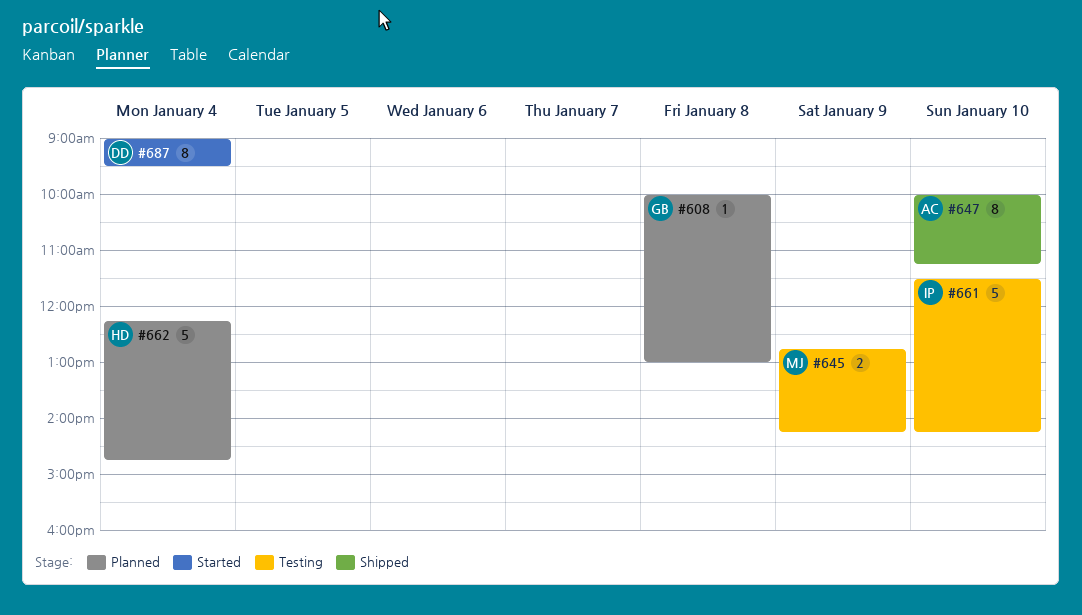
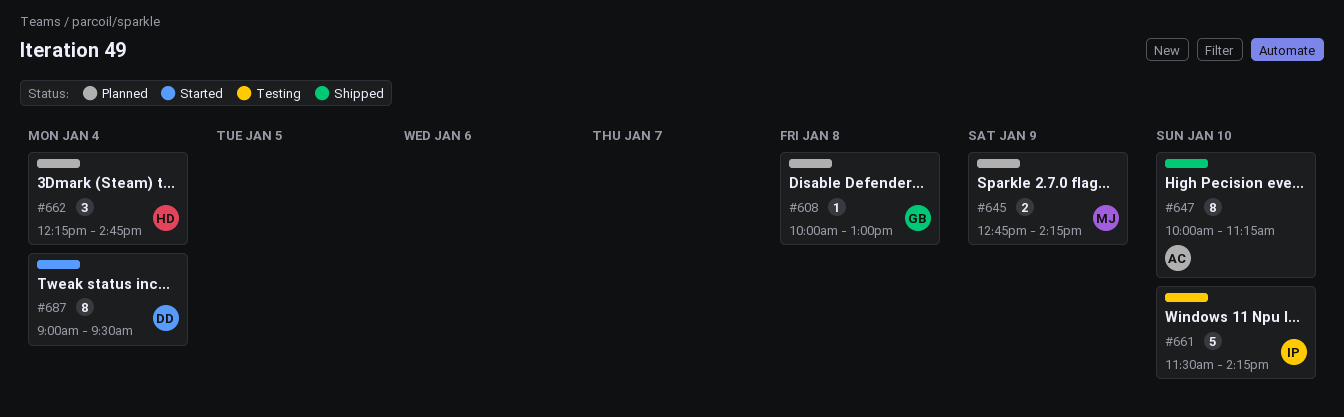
#645, status: Testing -> Planned
#662, estimate: 5 -> 3

